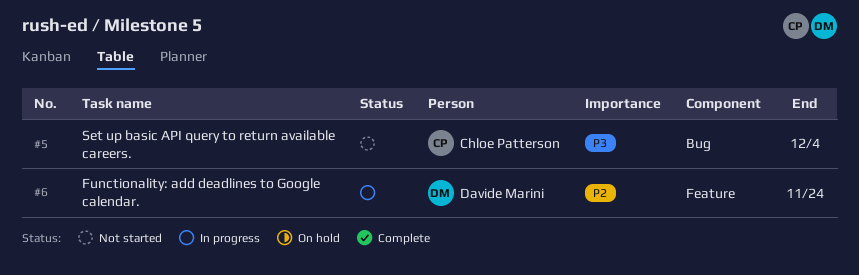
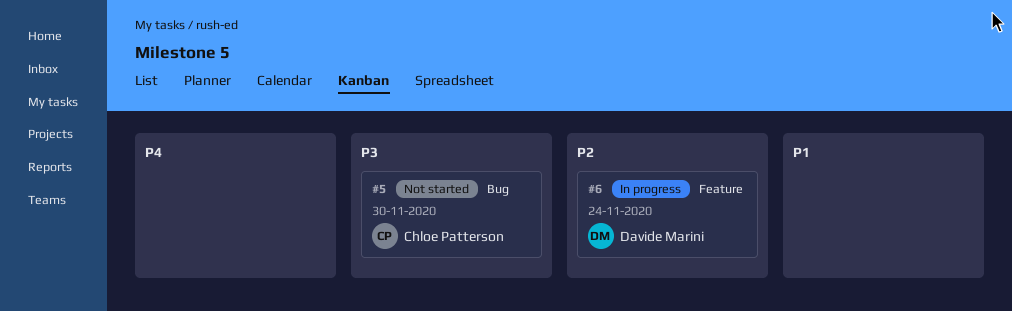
#5, due: Dec 4 -> Nov 30

